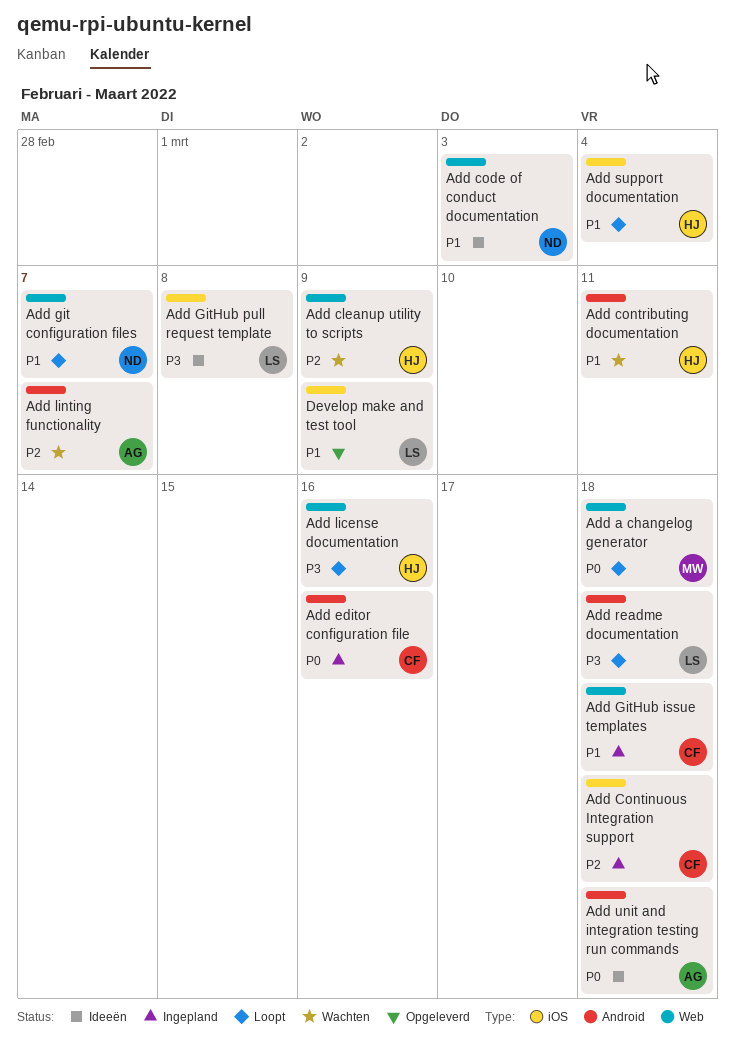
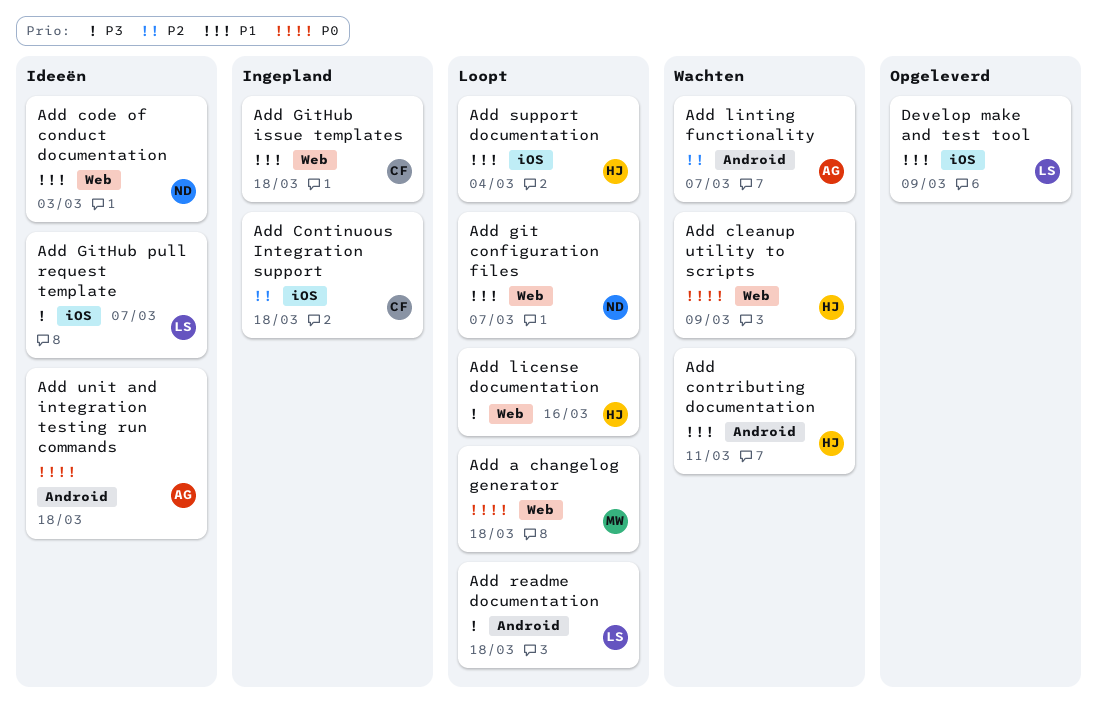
Add cleanup utility to scripts, priority: P2 -> P0
Add editor configuration file: present -> none
Add GitHub pull request template, due: Mar 8 -> Mar 7

